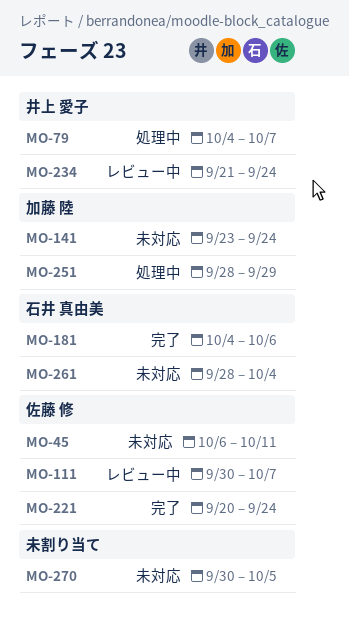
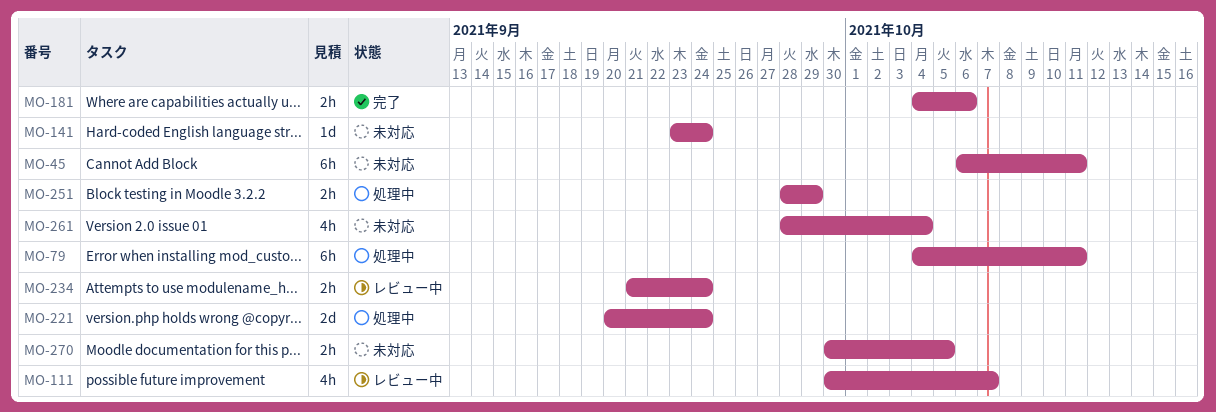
MO-79, due: Oct 7 -> Oct 11
MO-221, status: 完了 -> 処理中

